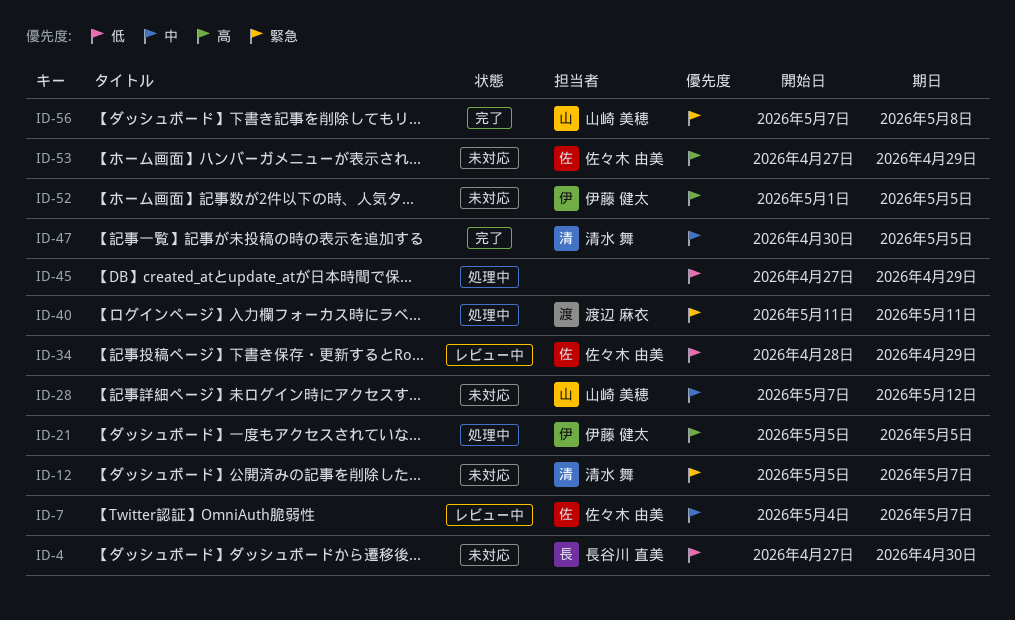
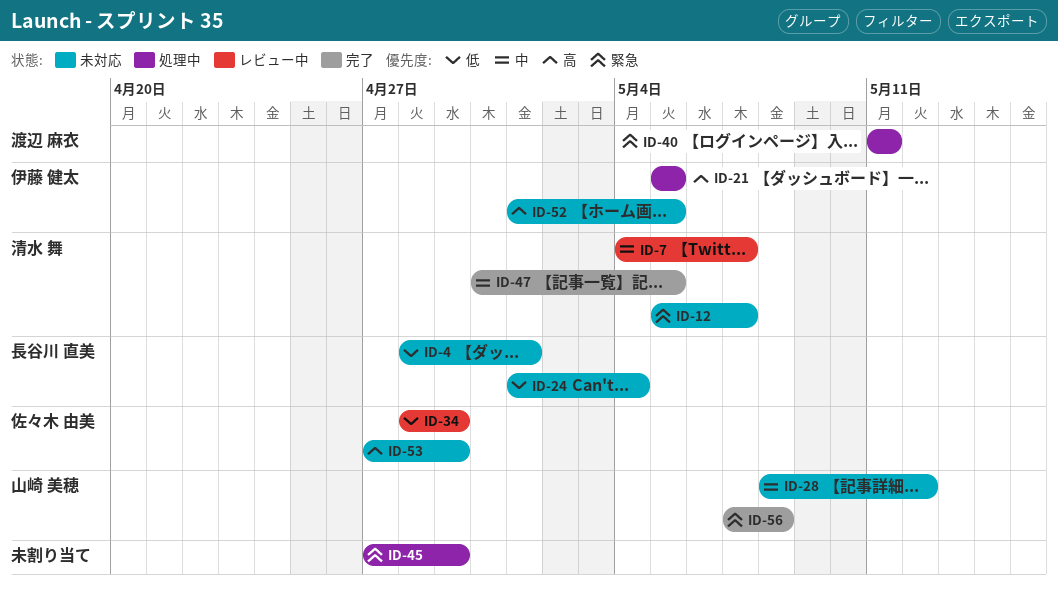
ID-4, start: Apr 27 -> Apr 28
ID-4, due: Apr 30 -> May 1
ID-7, owner: 佐々木 由美 -> 清水 舞
ID-24: none -> present
ID-28, start: May 7 -> May 8
ID-45, priority: 低 -> 緊急

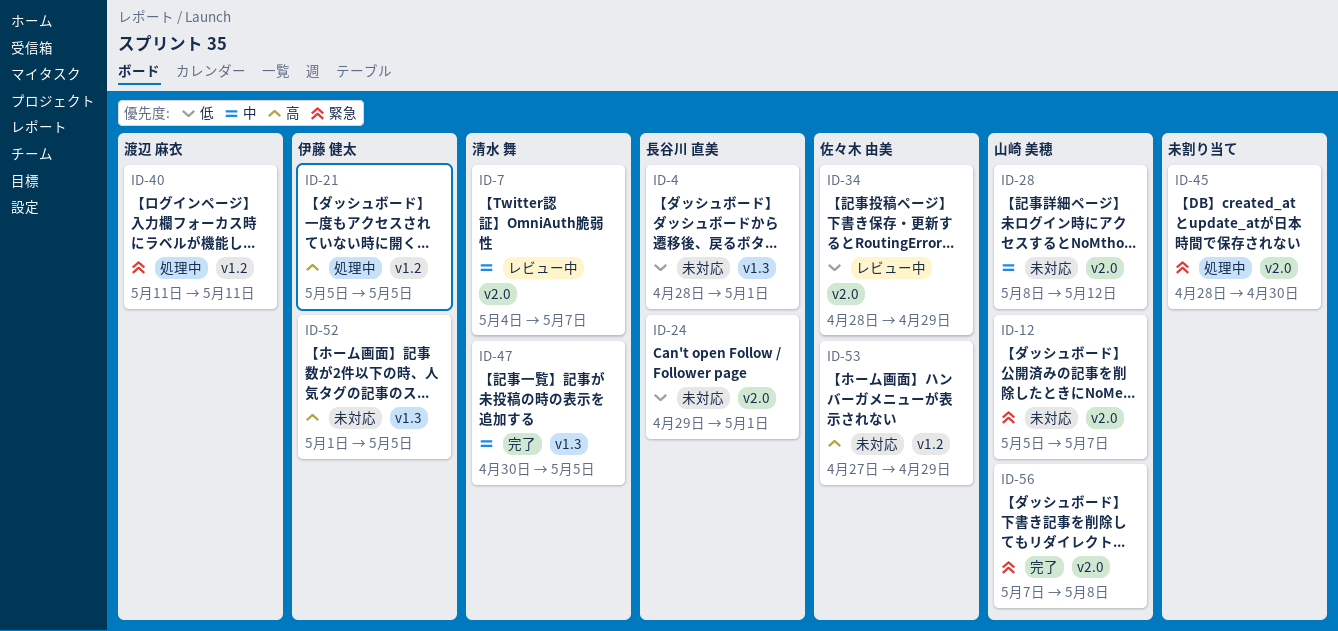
ID-12, owner: 清水 舞 -> 山崎 美穂
ID-24, start: May 1 -> Apr 29
ID-24, due: May 4 -> May 1
ID-45, start: Apr 27 -> Apr 28
ID-45, due: Apr 29 -> Apr 30

